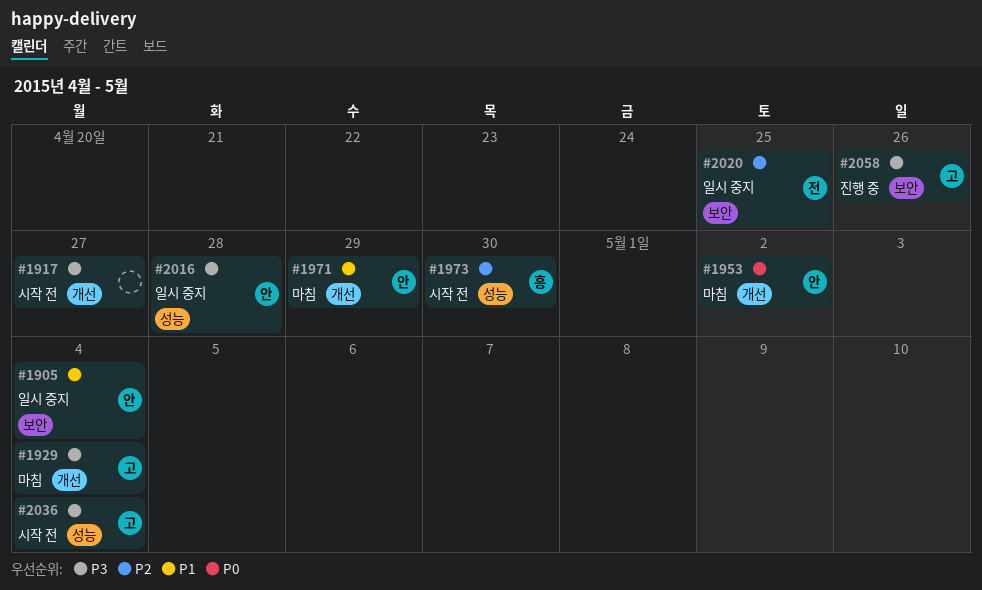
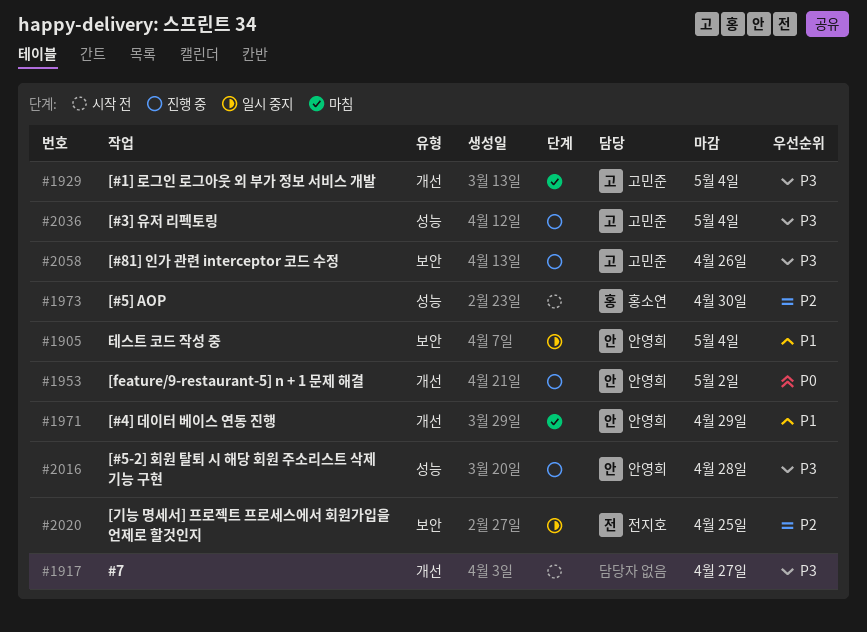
#1953, status: 마침 -> 진행 중
#2016, status: 일시 중지 -> 진행 중
#2036, status: 시작 전 -> 진행 중

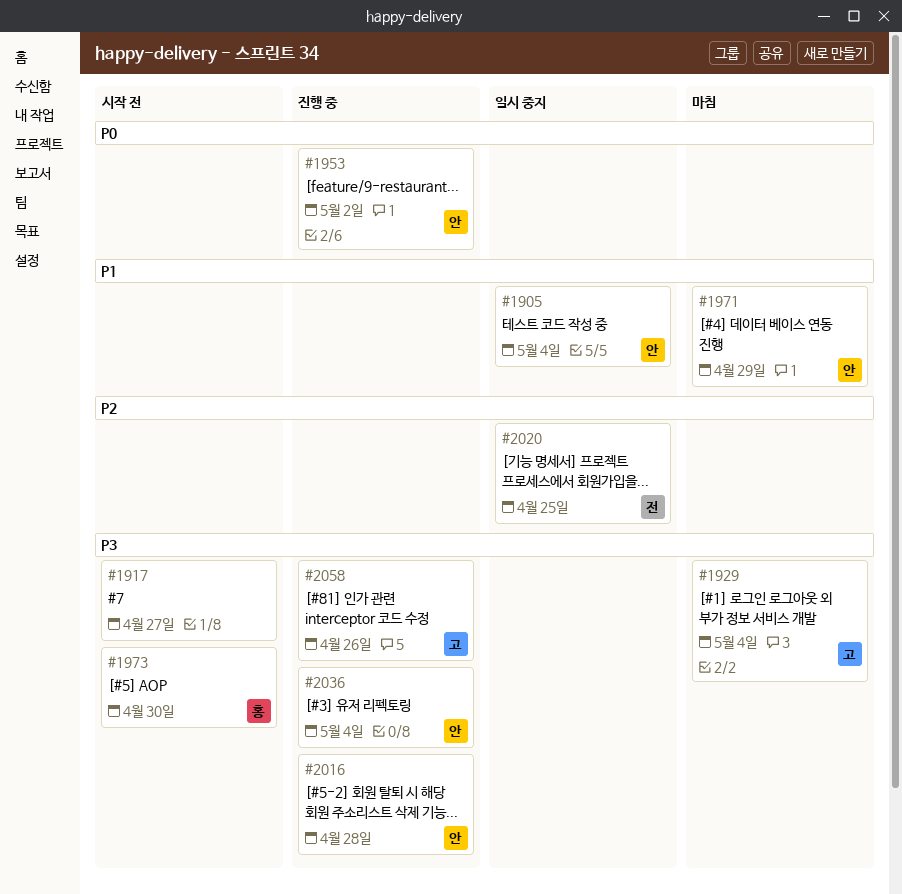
#1973, priority: P2 -> P3
#2036, owner: 고민준 -> 안영희

